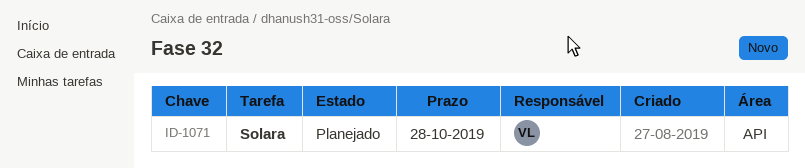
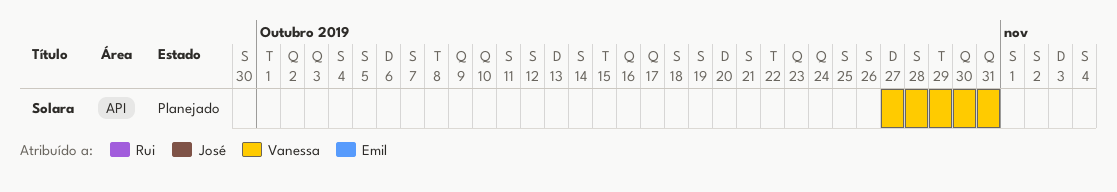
Solara, due: Oct 28 -> Oct 31

